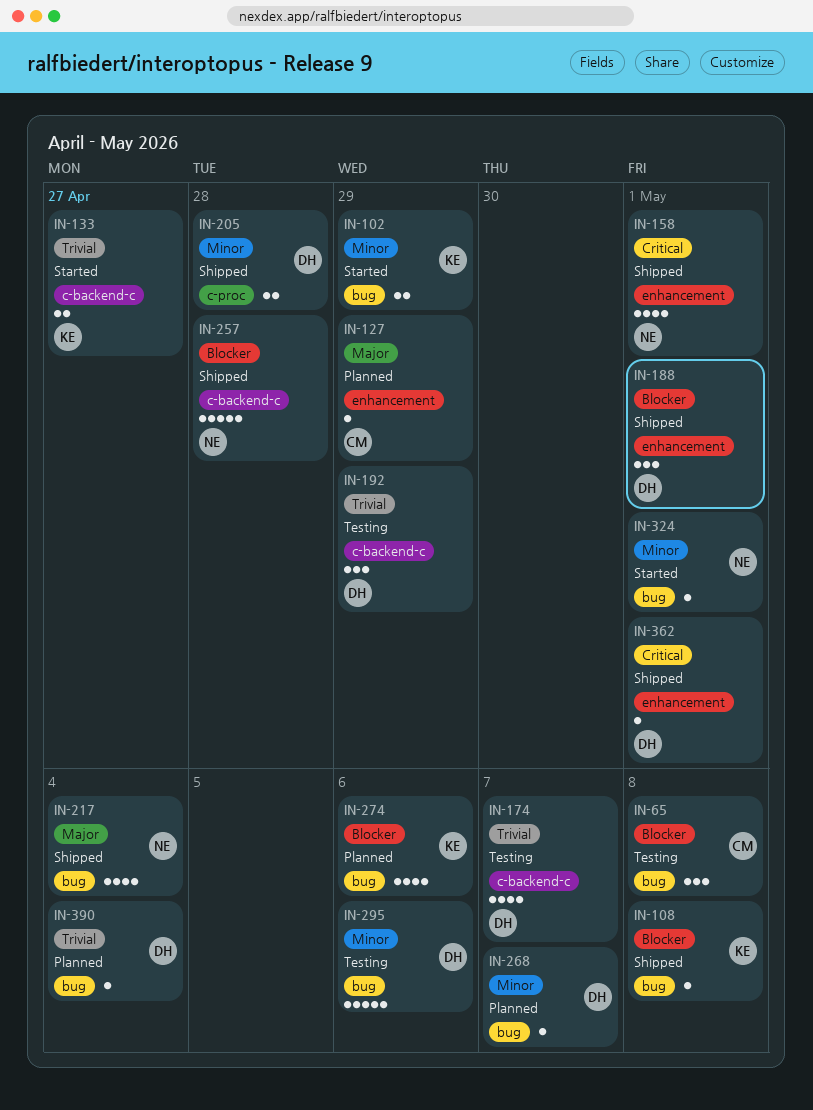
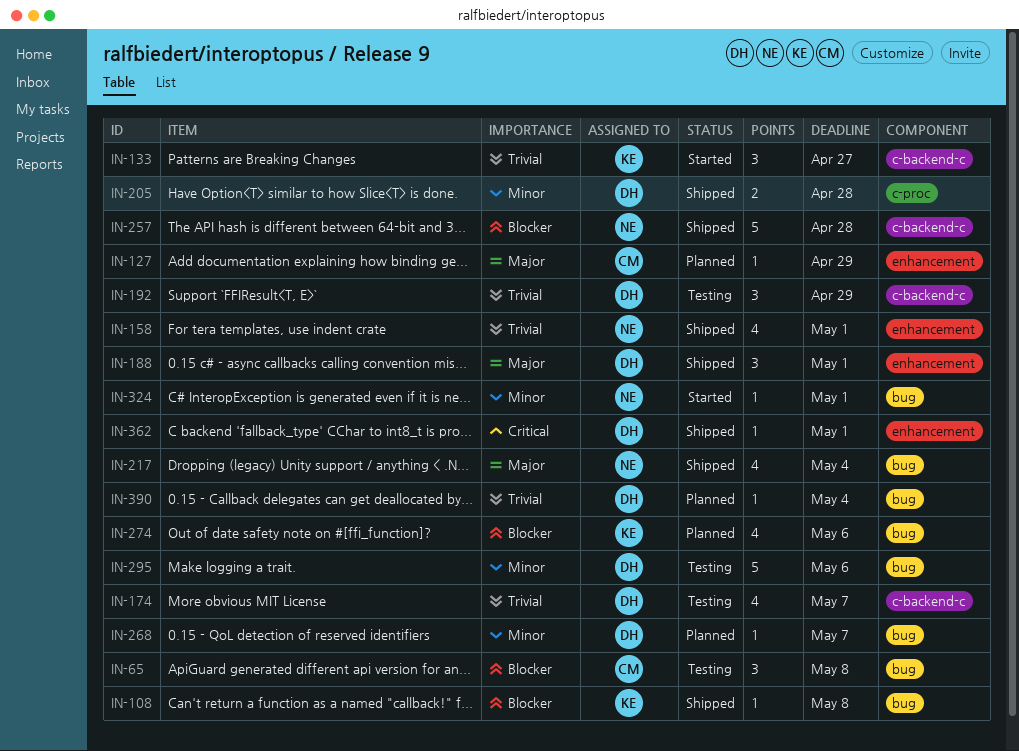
IN-102: present -> none
IN-133, estimate: 2 -> 3
IN-158, priority: Critical -> Trivial
IN-188, priority: Blocker -> Major

